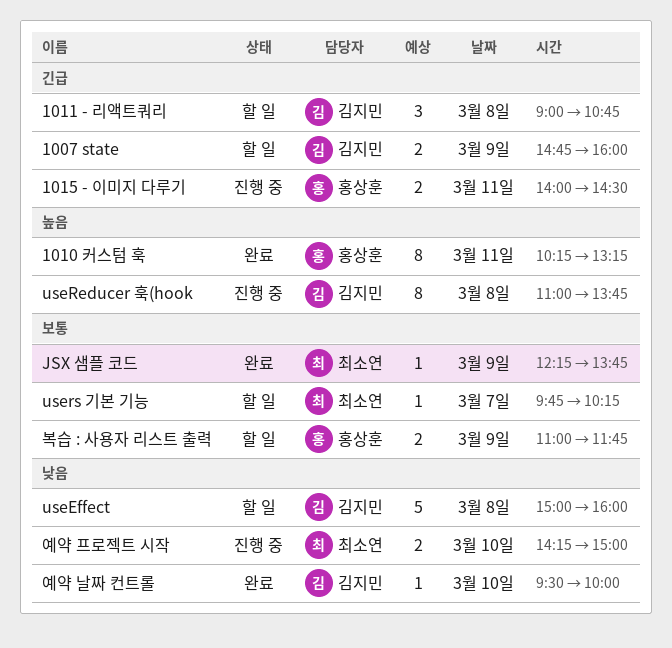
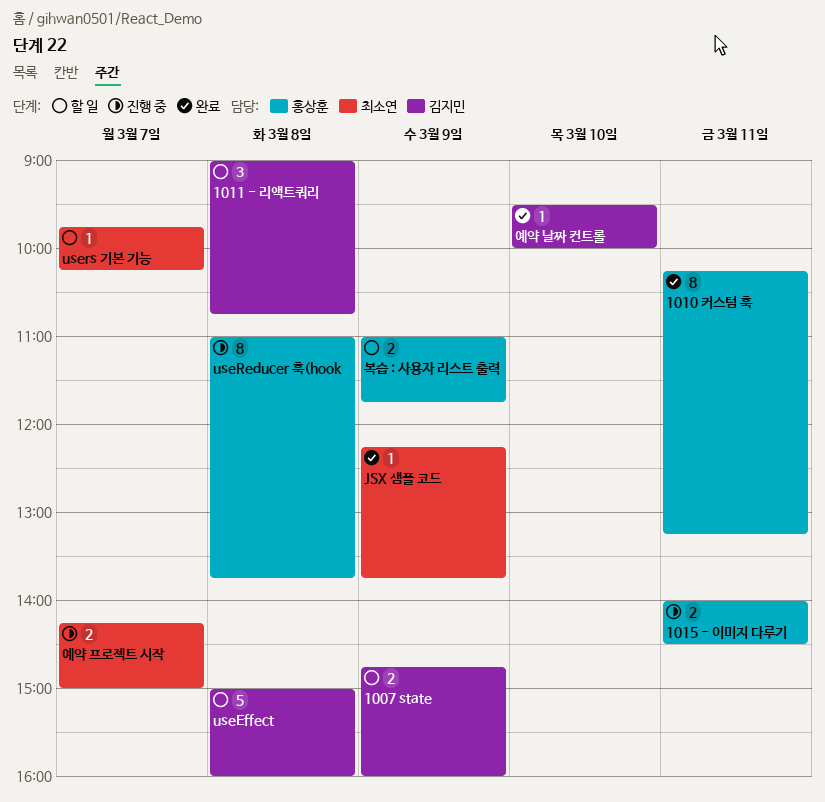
useReducer 훅(hook, owner: 김지민 -> 홍상훈
예약 프로젝트 시작, day: Mar 10 -> Mar 7

